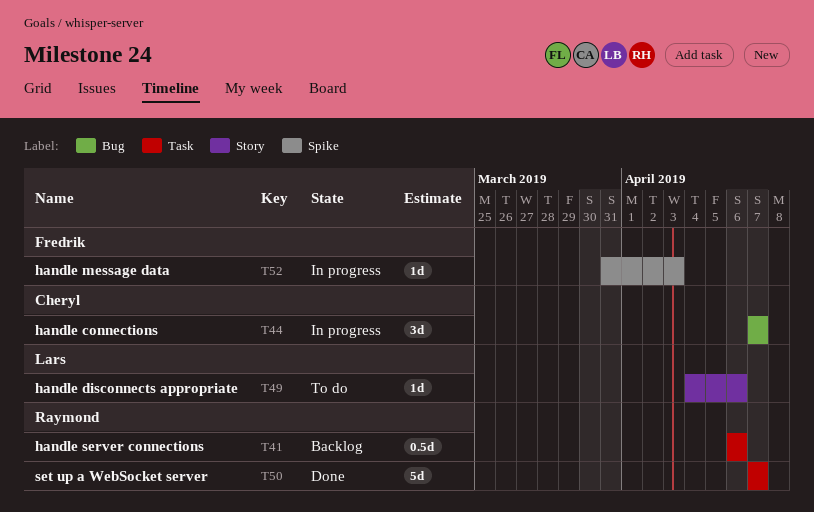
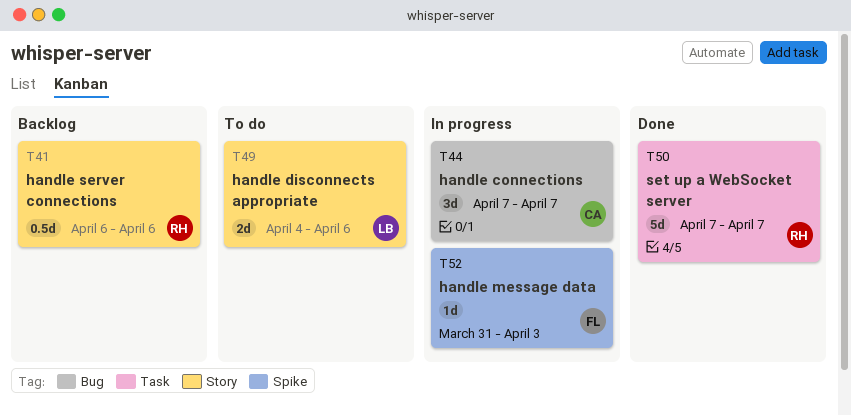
T41, label: Task -> Story
T49, estimate: 1d -> 2d

